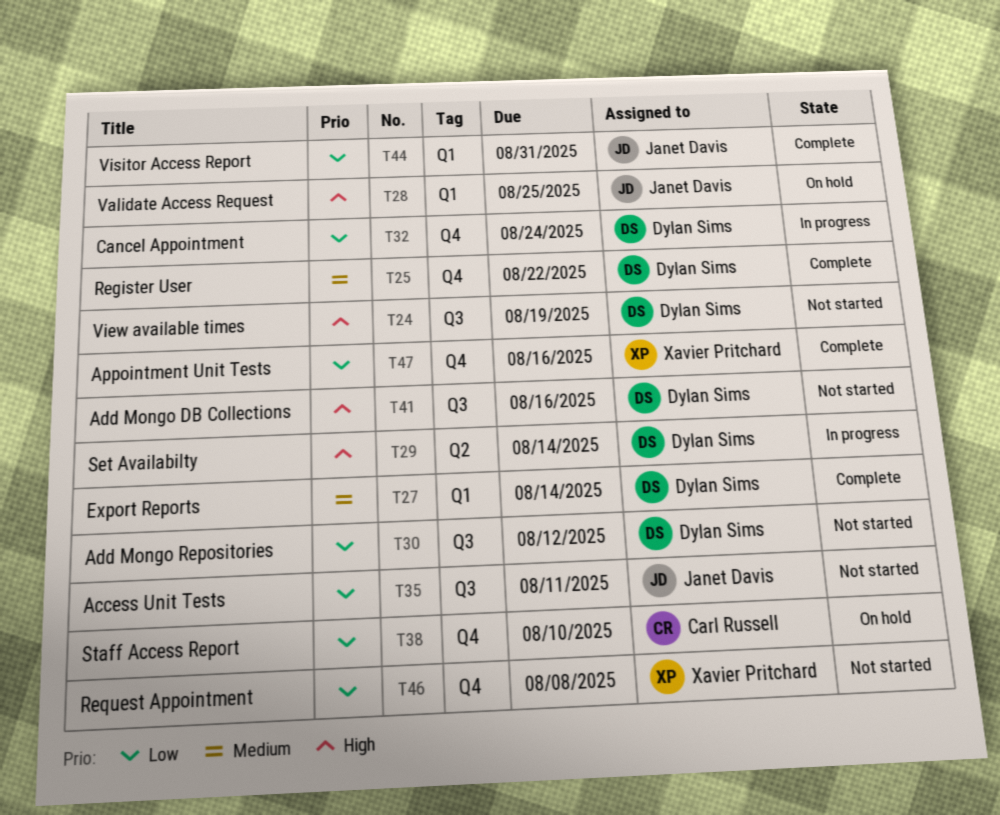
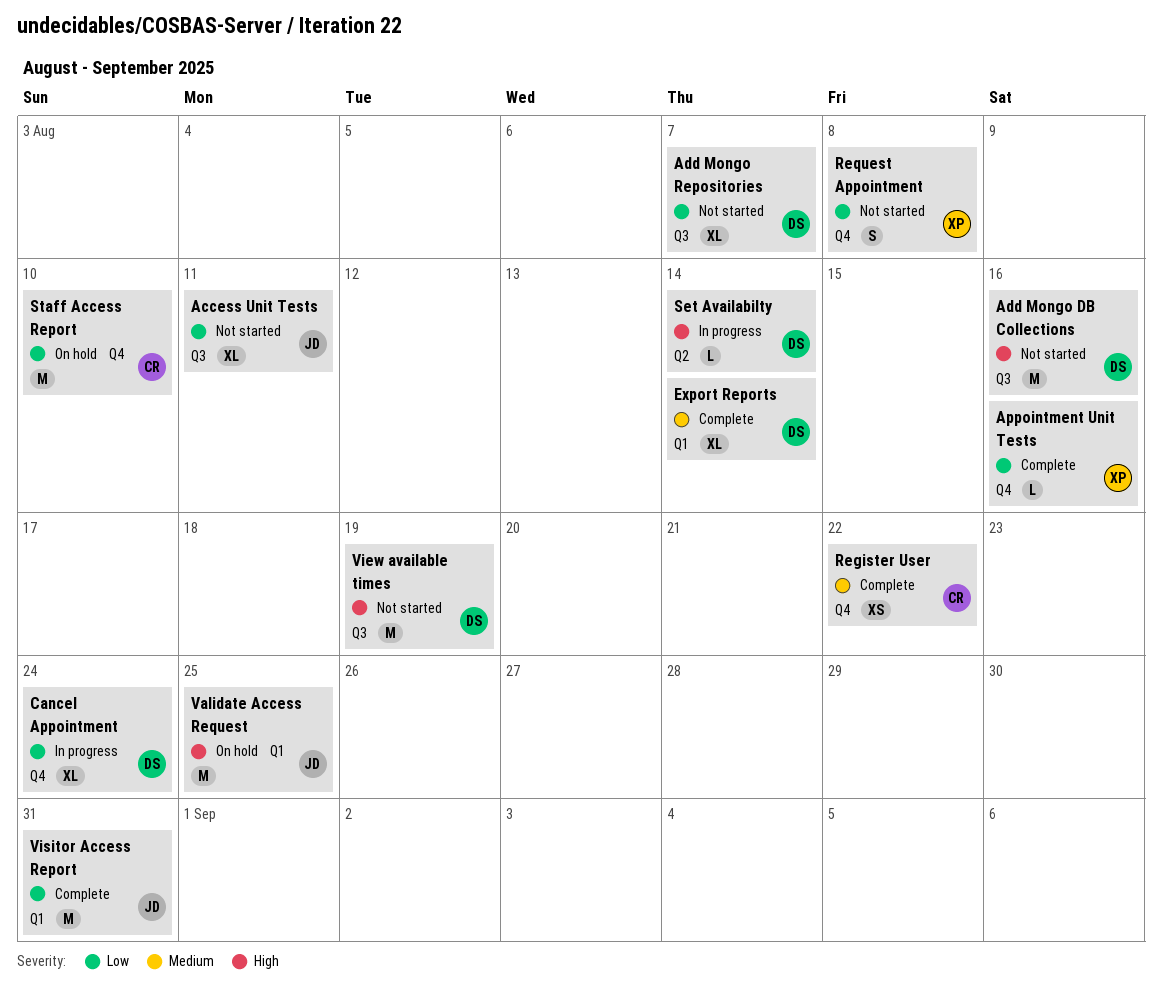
Add Mongo Repositories, due: Aug 12 -> Aug 7
Register User, owner: Dylan Sims -> Carl Russell

